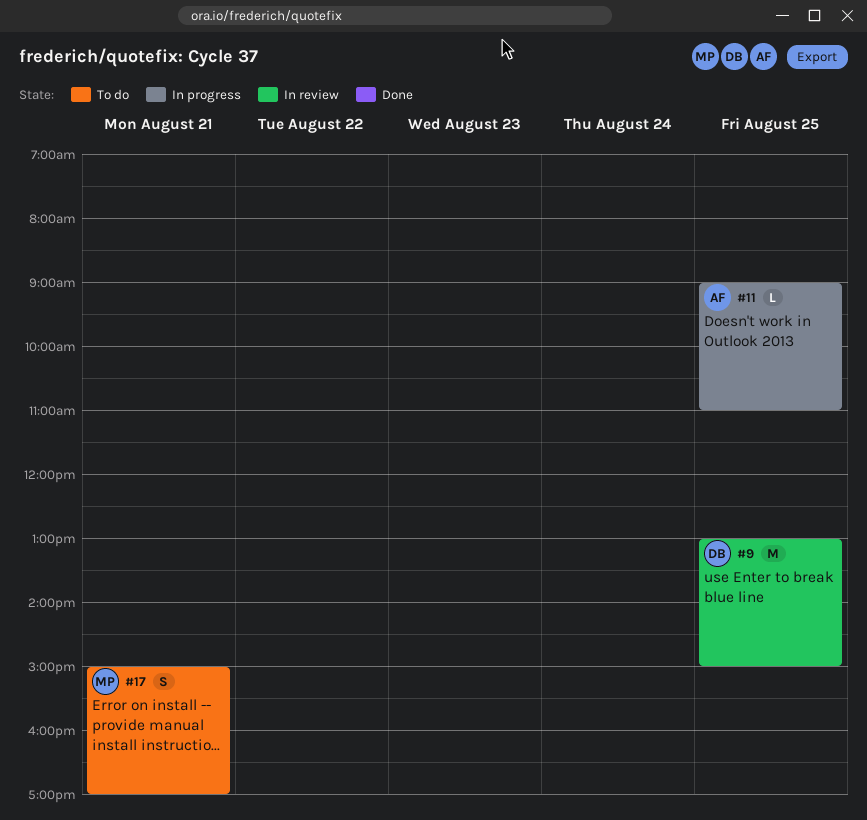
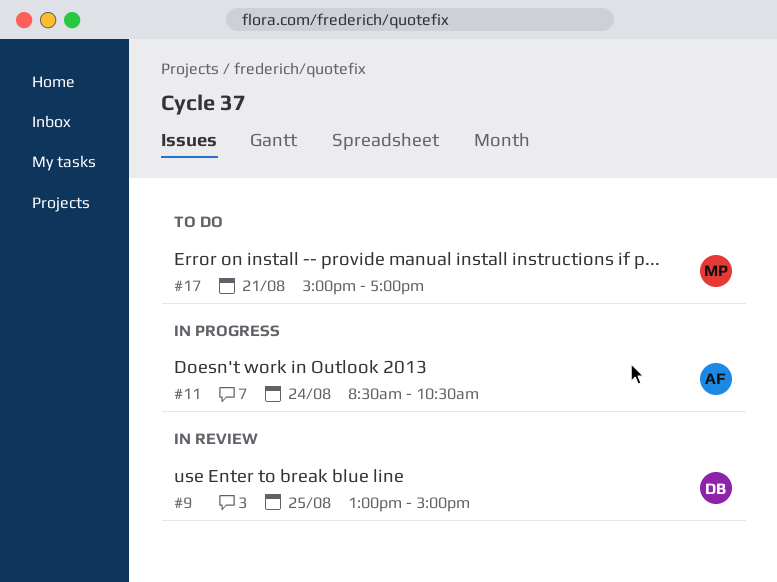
#11, day: Aug 25 -> Aug 24
#11, begins: 09:00 -> 08:30
#11, ends: 11:00 -> 10:30

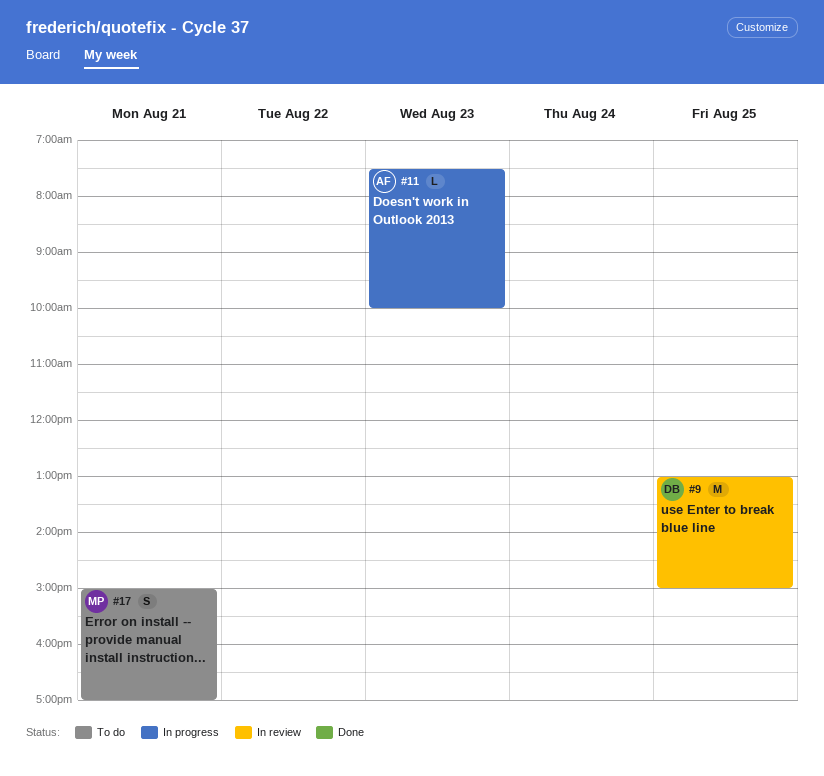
#11, day: Aug 24 -> Aug 23
#11, begins: 08:30 -> 07:30
#11, ends: 10:30 -> 10:00

